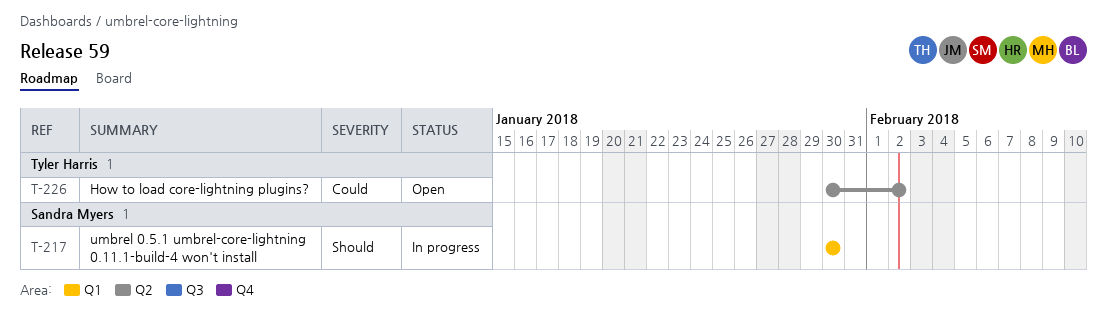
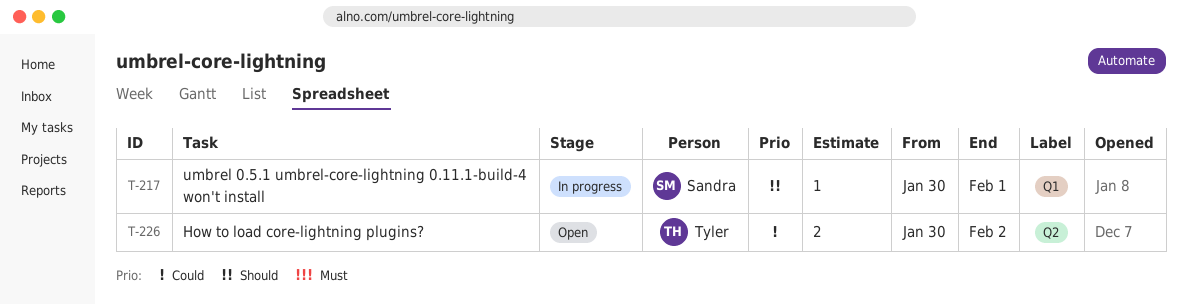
T-217, due: Jan 30 -> Feb 1

